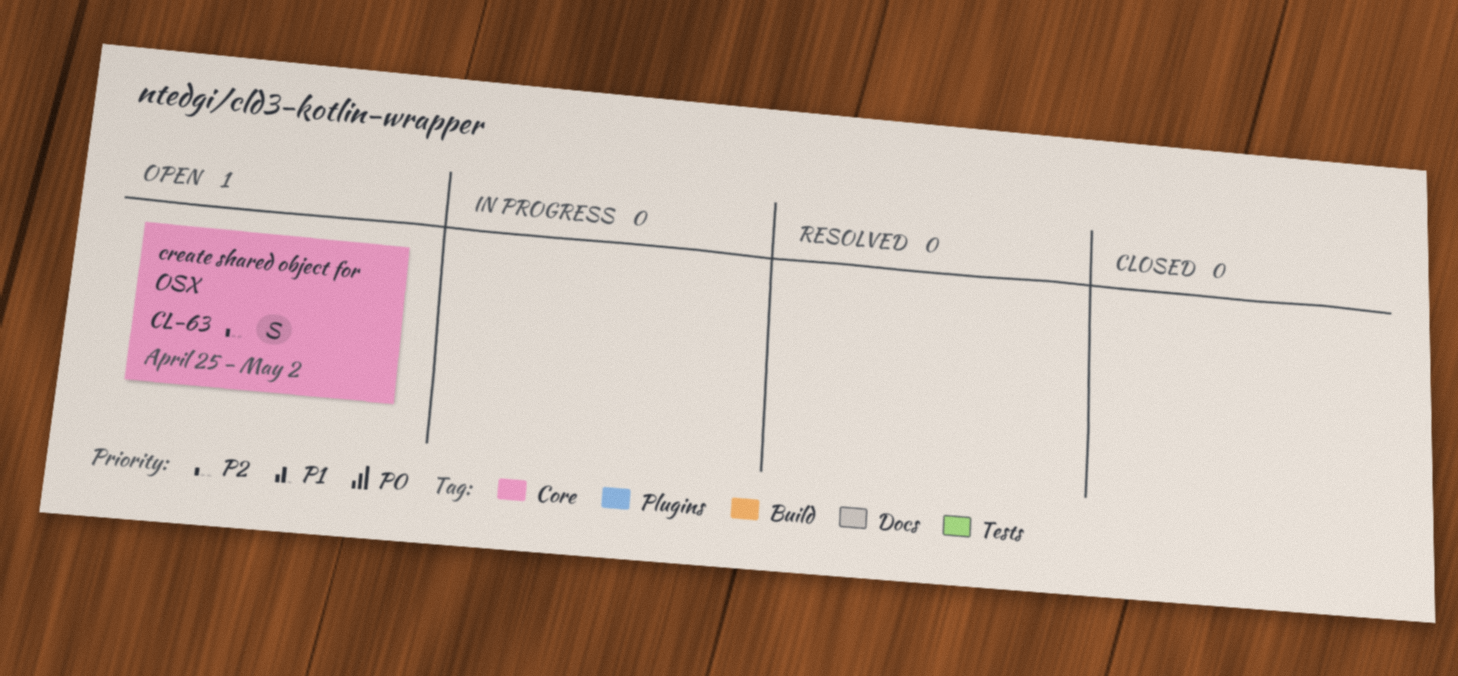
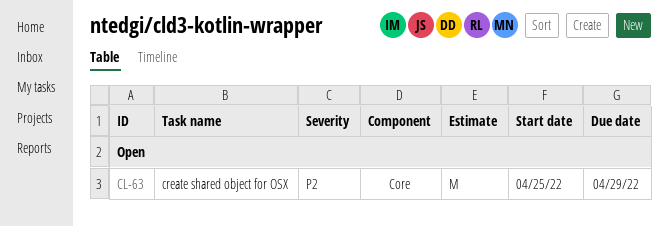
CL-63, estimate: S -> M
CL-63, due: May 2 -> Apr 29

